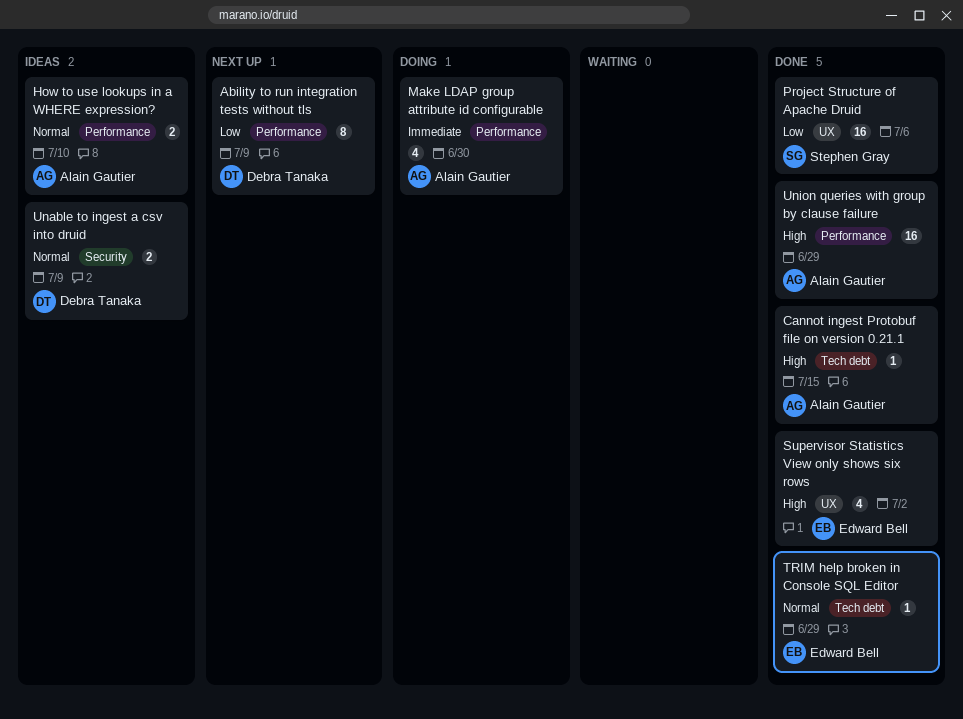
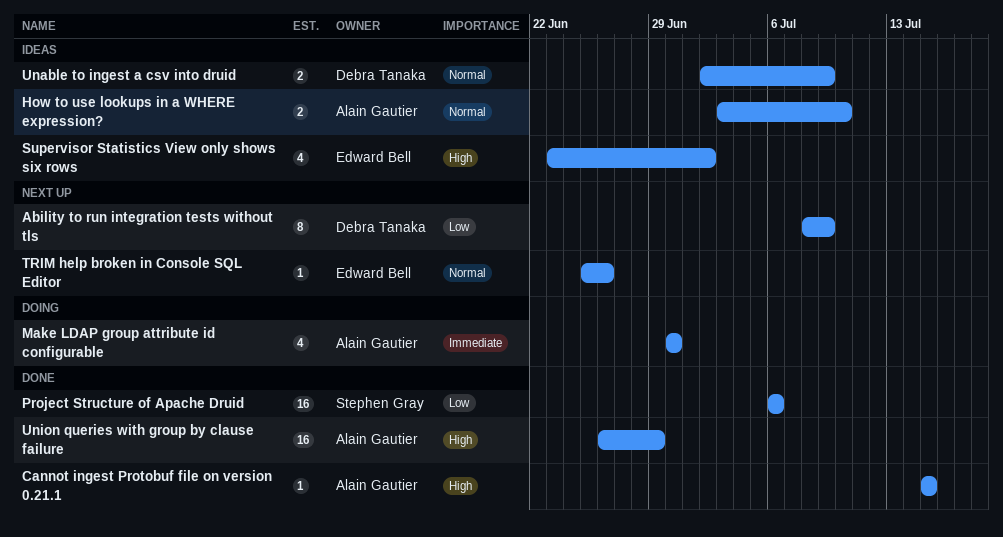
Supervisor Statistics View only shows six rows, status: Done -> Ideas
TRIM help broken in Console SQL Editor, status: Done -> Next up
TRIM help broken in Console SQL Editor, due: Jun 29 -> Jun 26

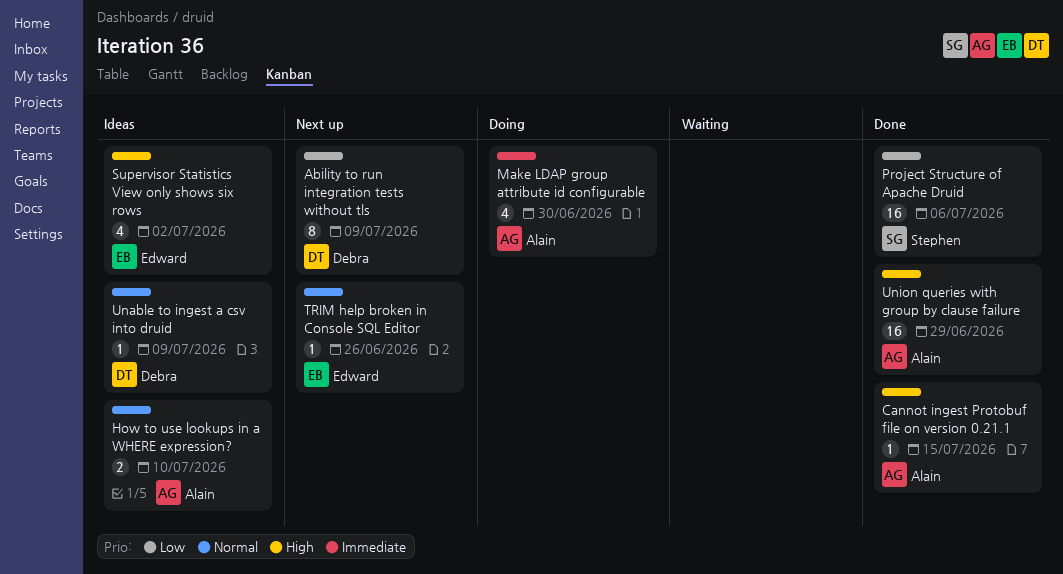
Unable to ingest a csv into druid, estimate: 2 -> 1

